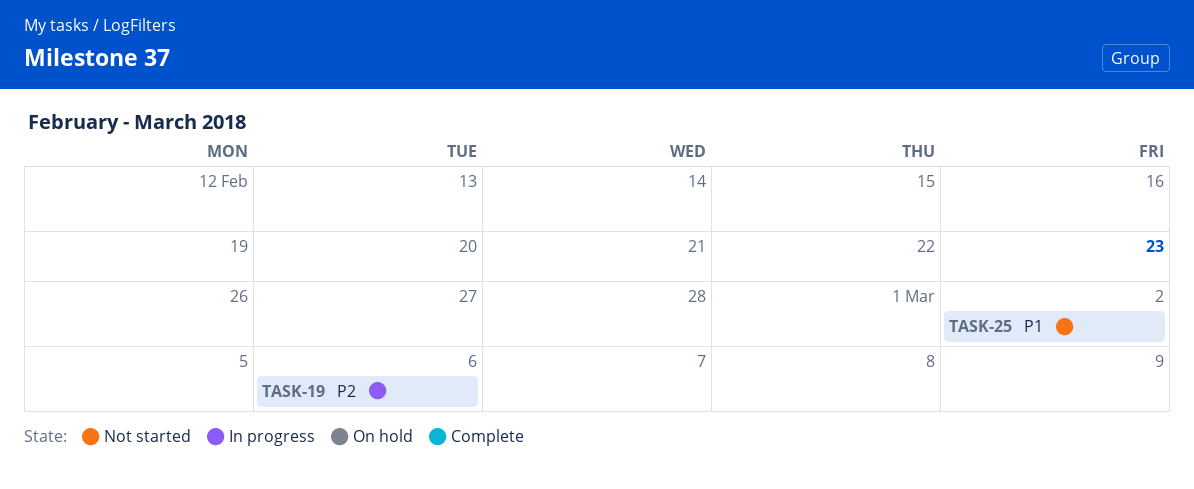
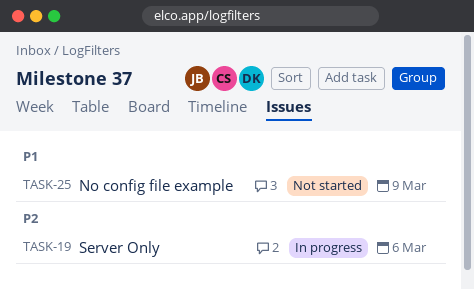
TASK-25, due: Mar 2 -> Mar 9

